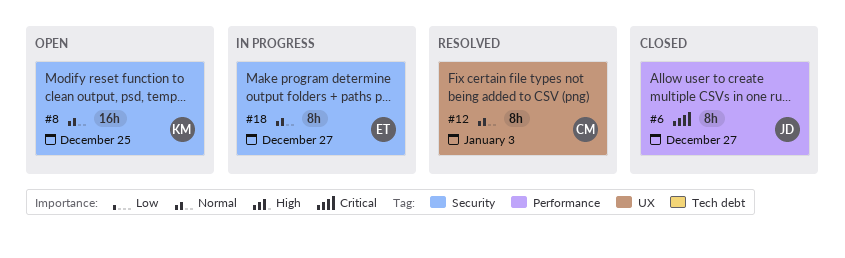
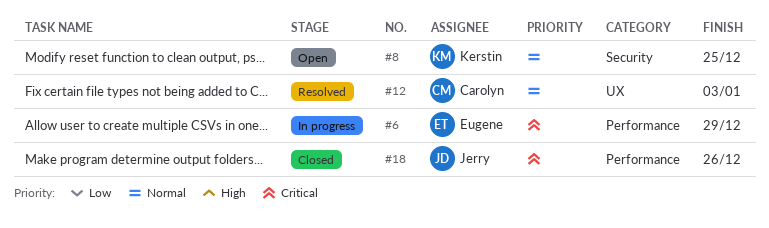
#6, status: Closed -> In progress
#6, owner: Jerry -> Eugene
#6, due: Dec 27 -> Dec 29
#18, status: In progress -> Closed
#18, owner: Eugene -> Jerry
#18, priority: Normal -> Critical
#18, label: Security -> Performance
#18, due: Dec 27 -> Dec 26

